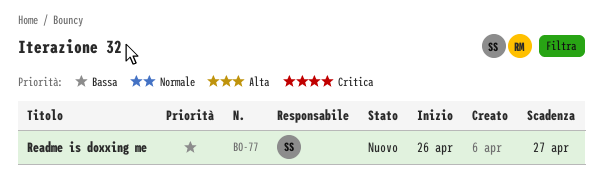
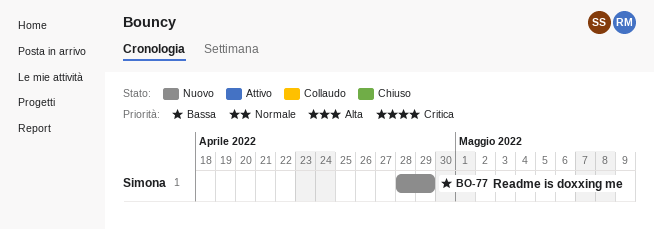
BO-77, start: Apr 26 -> Apr 28
BO-77, due: Apr 27 -> Apr 29

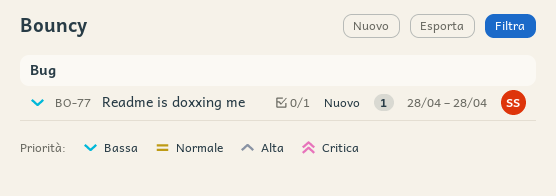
BO-77, due: Apr 29 -> Apr 28

